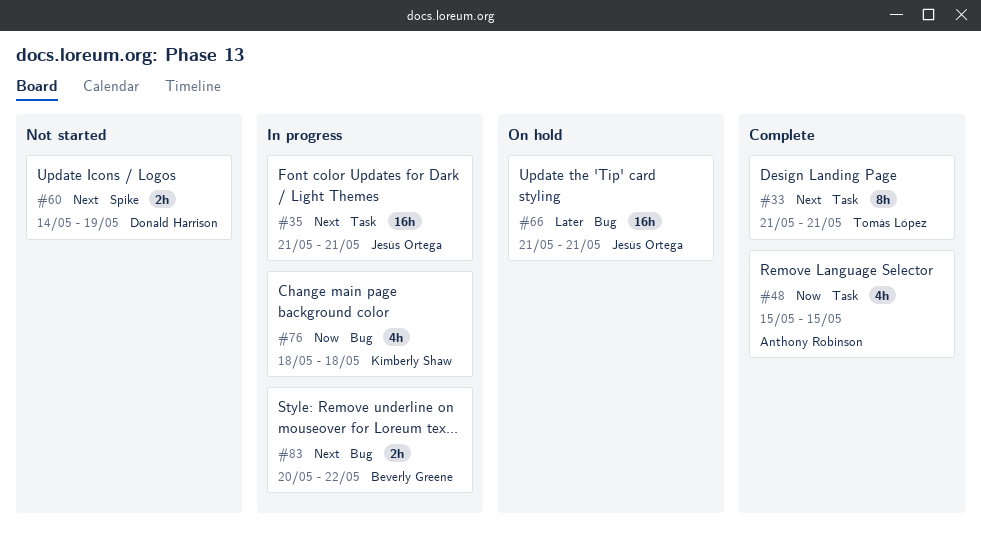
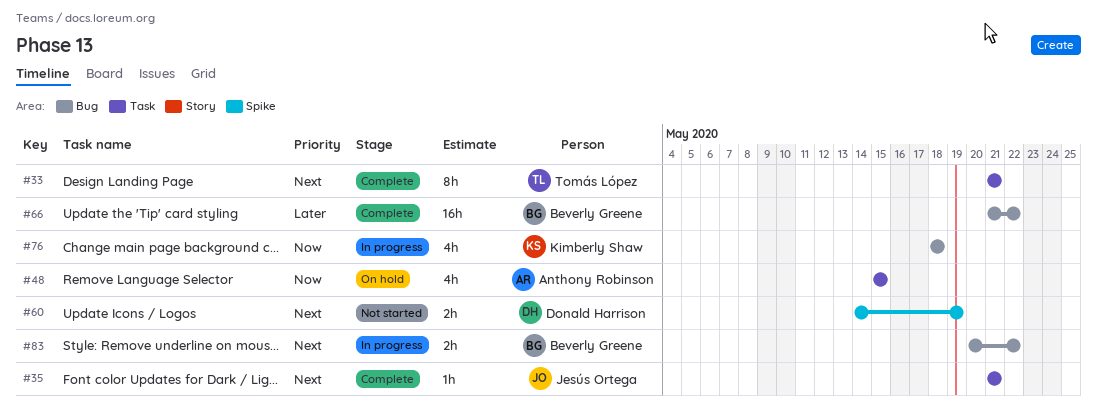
#35, status: In progress -> Complete
#35, estimate: 16h -> 1h
#48, status: Complete -> On hold
#66, status: On hold -> Complete
#66, owner: Jesús Ortega -> Beverly Greene
#66, due: May 21 -> May 22

